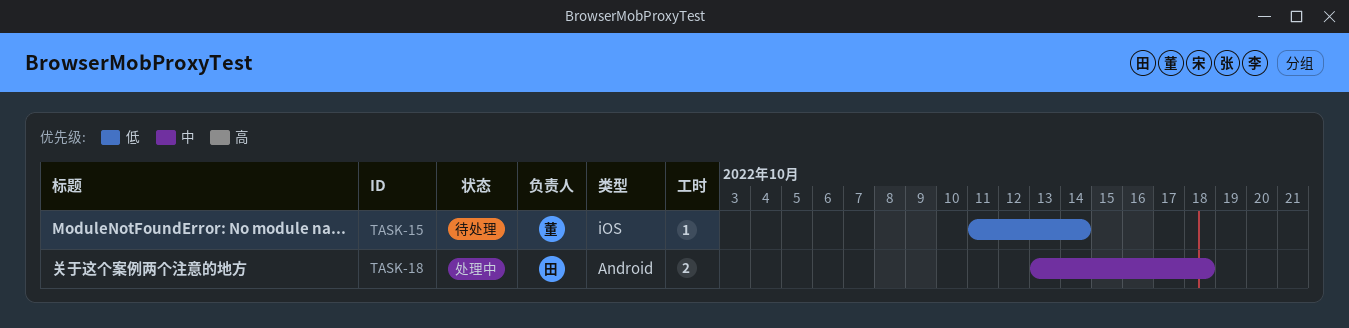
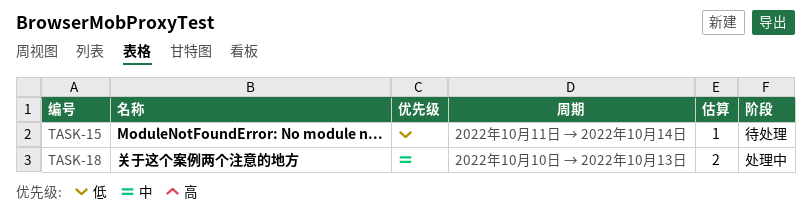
TASK-18, start: Oct 13 -> Oct 10
TASK-18, due: Oct 18 -> Oct 13

